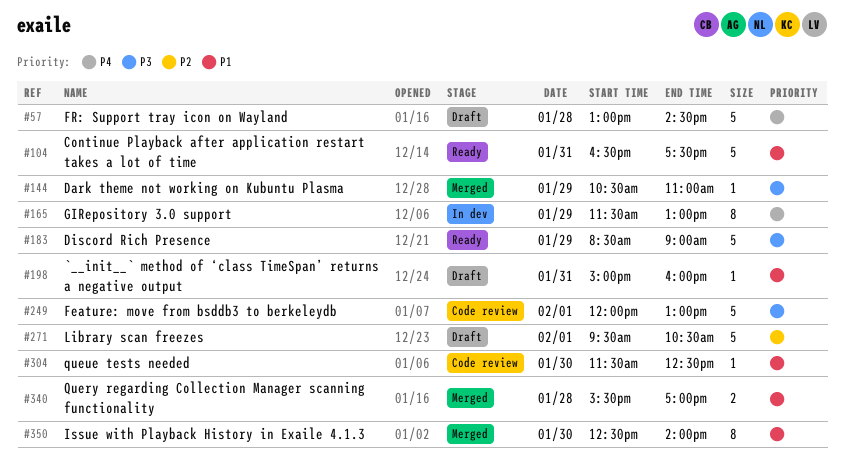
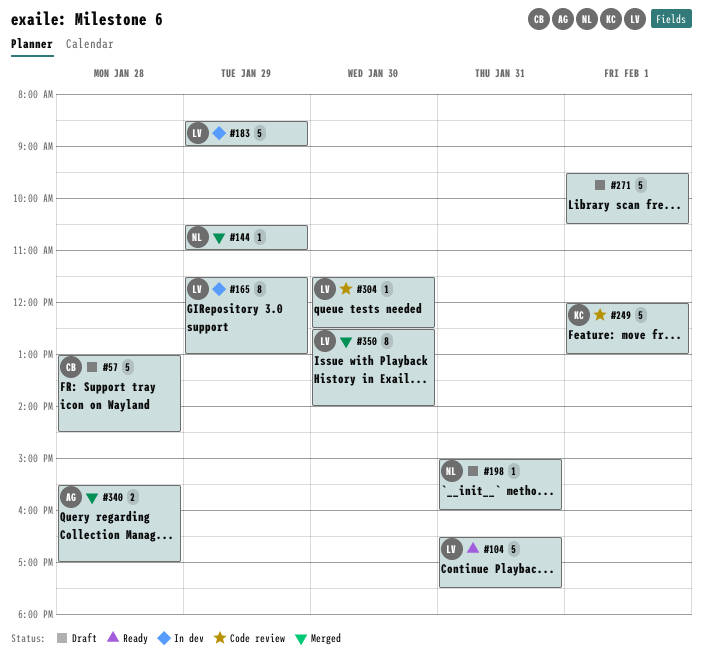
#183, status: Ready -> In dev

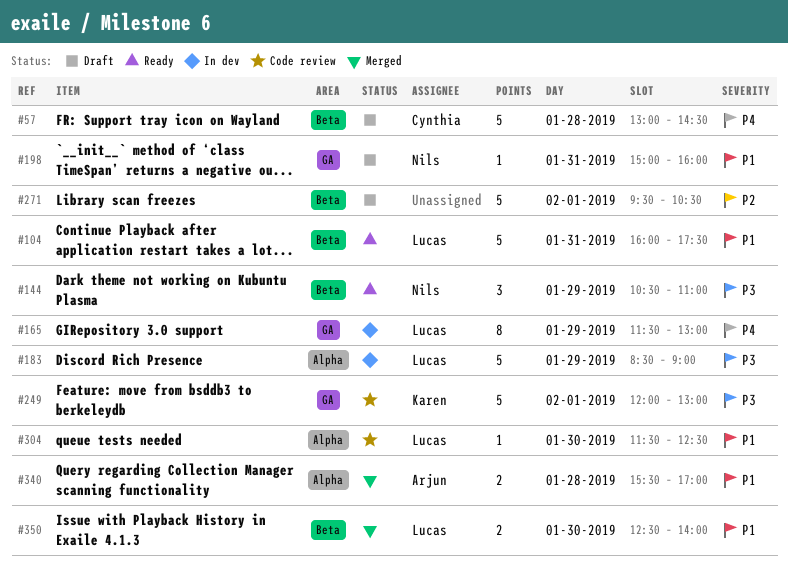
#104, begins: 16:30 -> 16:00
#144, status: Merged -> Ready
#144, estimate: 1 -> 3
#350, estimate: 8 -> 2

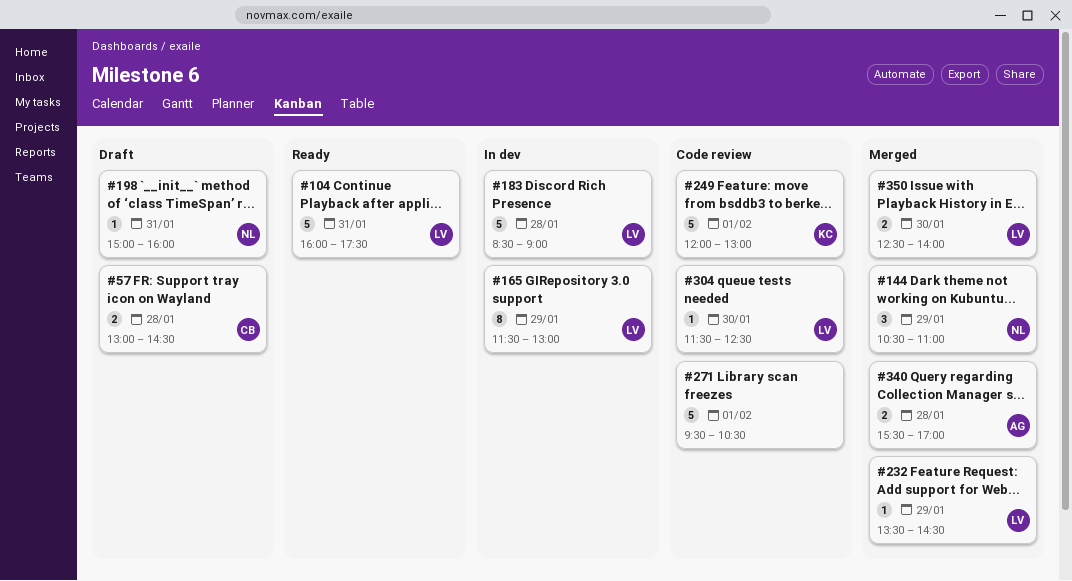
#57, estimate: 5 -> 2
#144, status: Ready -> Merged
#183, day: Jan 29 -> Jan 28
#232: none -> present
#271, status: Draft -> Code review

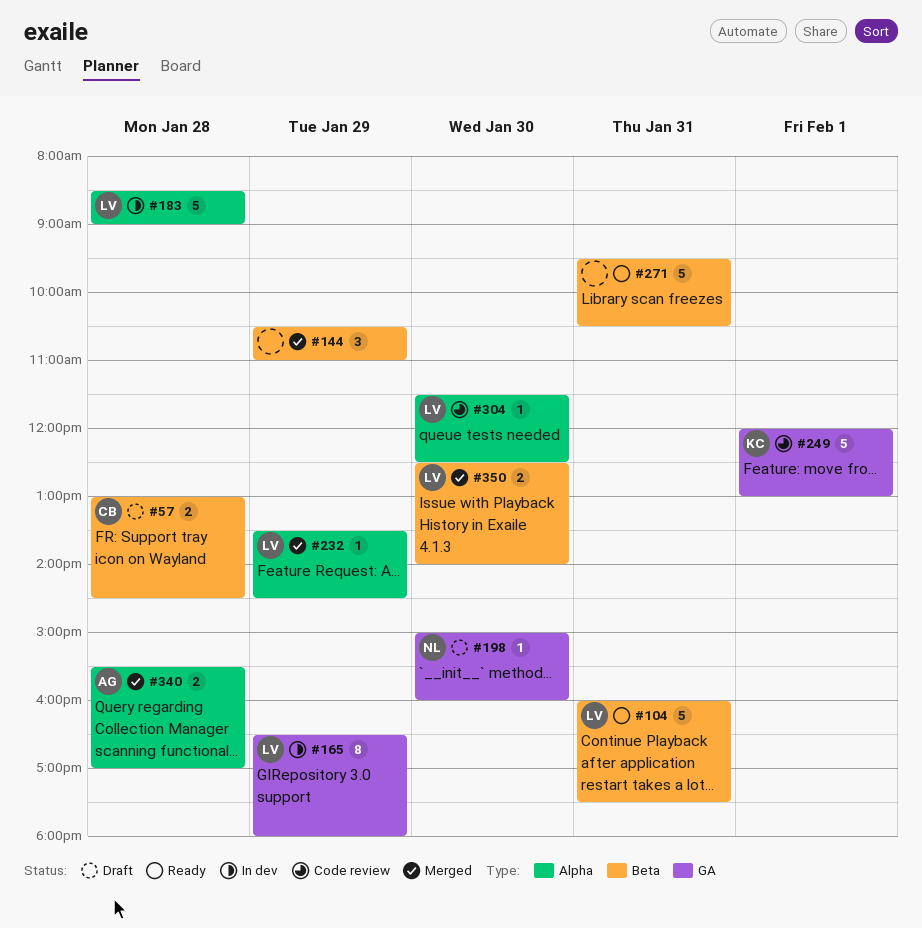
#144, owner: NL -> none
#165, begins: 11:30 -> 16:30
#165, ends: 13:00 -> 18:00
#198, day: Jan 31 -> Jan 30
#271, status: Code review -> Ready
#271, day: Feb 1 -> Jan 31

